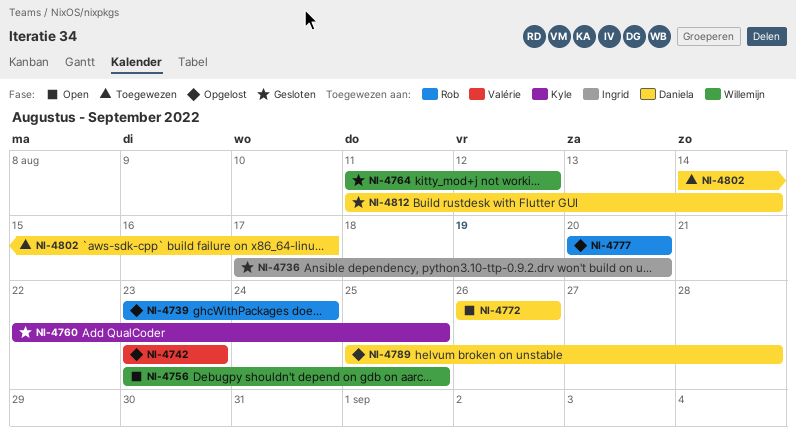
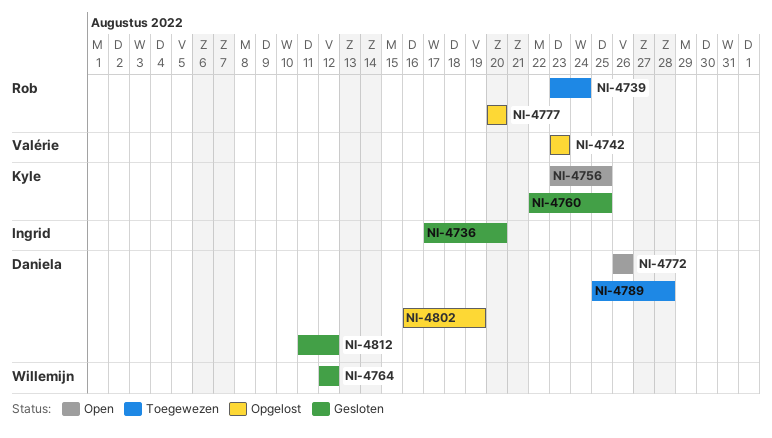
NI-4739, status: Opgelost -> Toegewezen
NI-4756, owner: Willemijn -> Kyle
NI-4764, start: Aug 11 -> Aug 12
NI-4789, status: Opgelost -> Toegewezen
NI-4802, status: Toegewezen -> Opgelost
NI-4802, start: Aug 14 -> Aug 16
NI-4802, due: Aug 17 -> Aug 19
NI-4812, due: Aug 14 -> Aug 12

